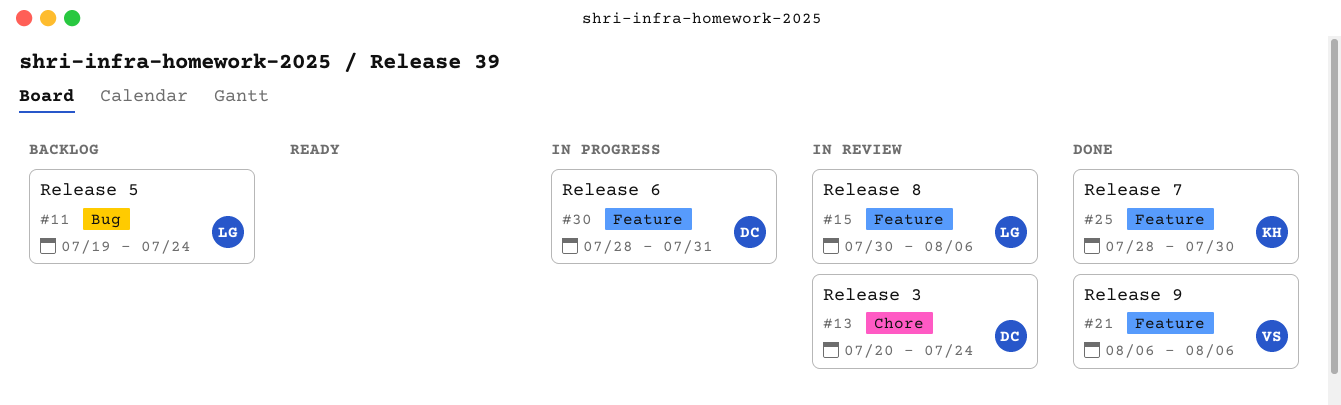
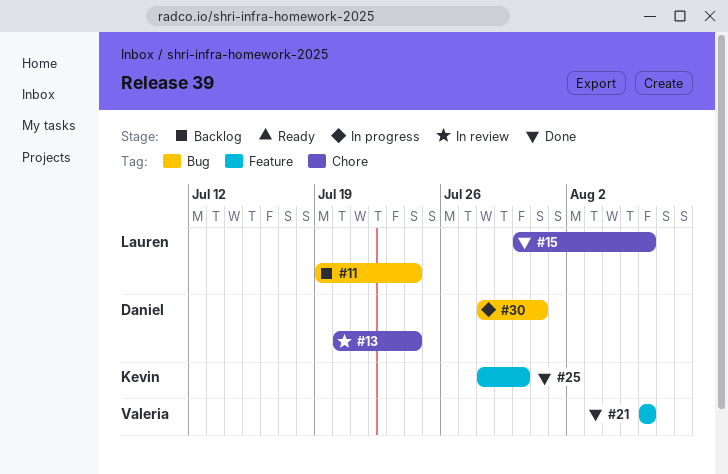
#15, status: In review -> Done
#15, label: Feature -> Chore
#30, label: Feature -> Bug

